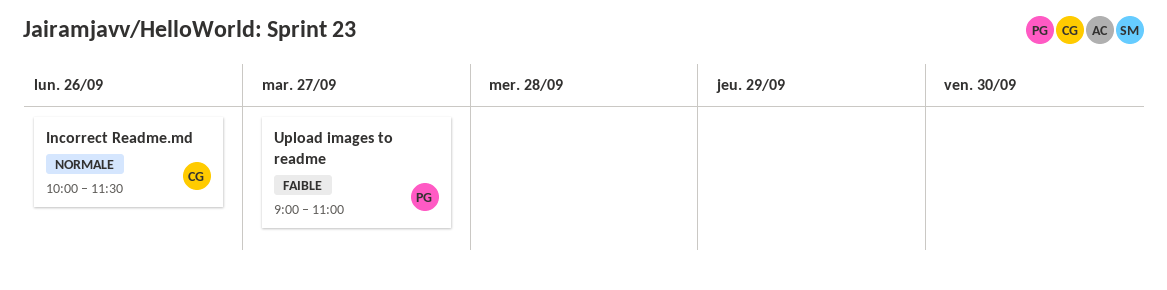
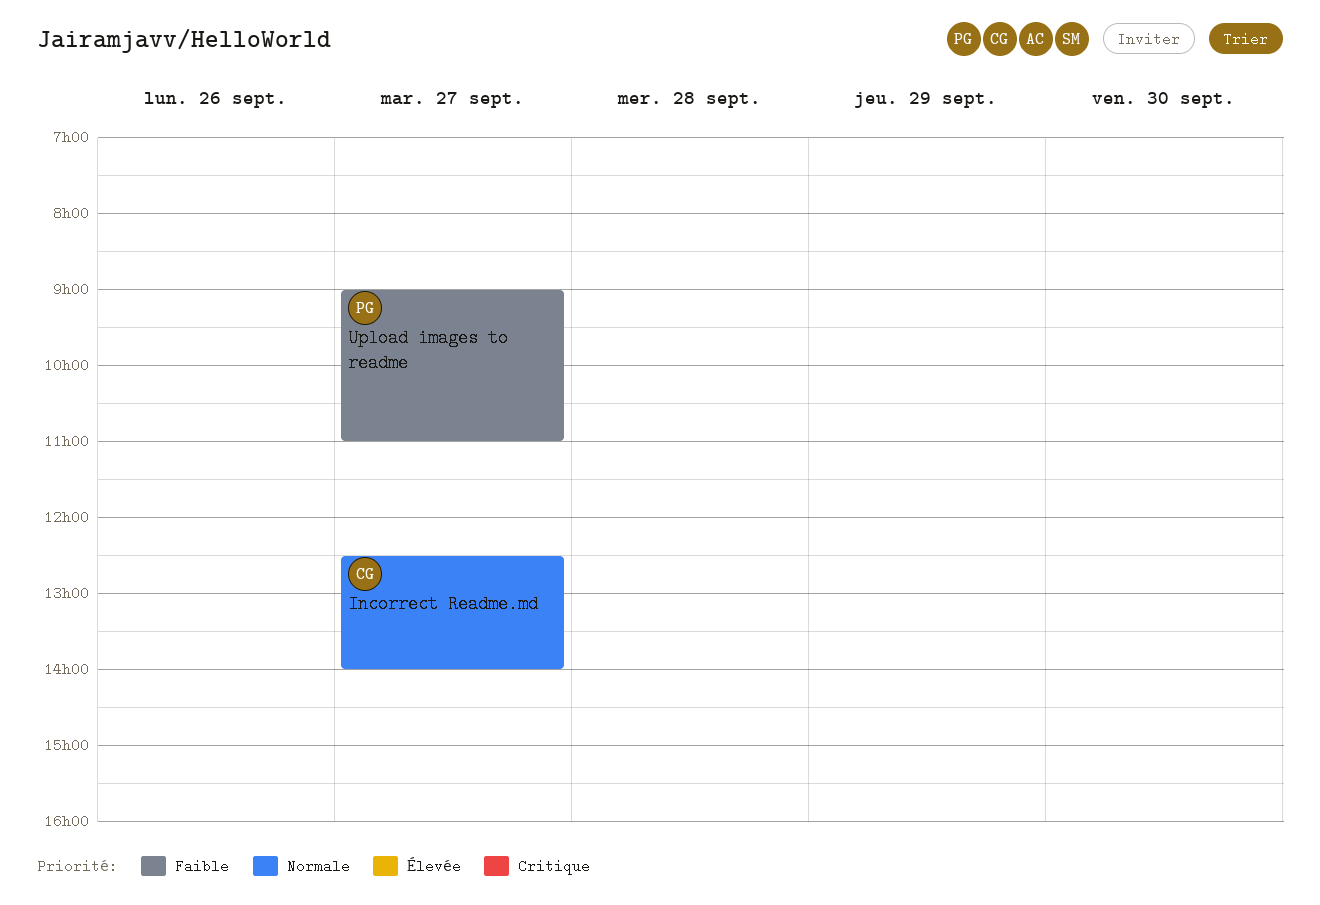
Incorrect Readme.md, day: Sep 26 -> Sep 27
Incorrect Readme.md, begins: 10:00 -> 12:30
Incorrect Readme.md, ends: 11:30 -> 14:00

